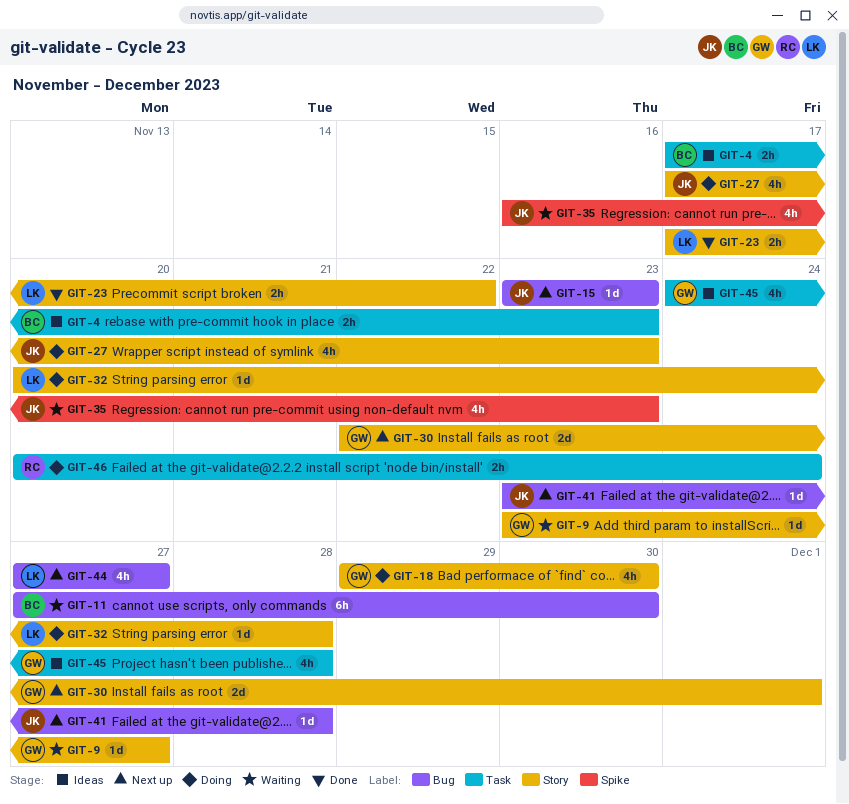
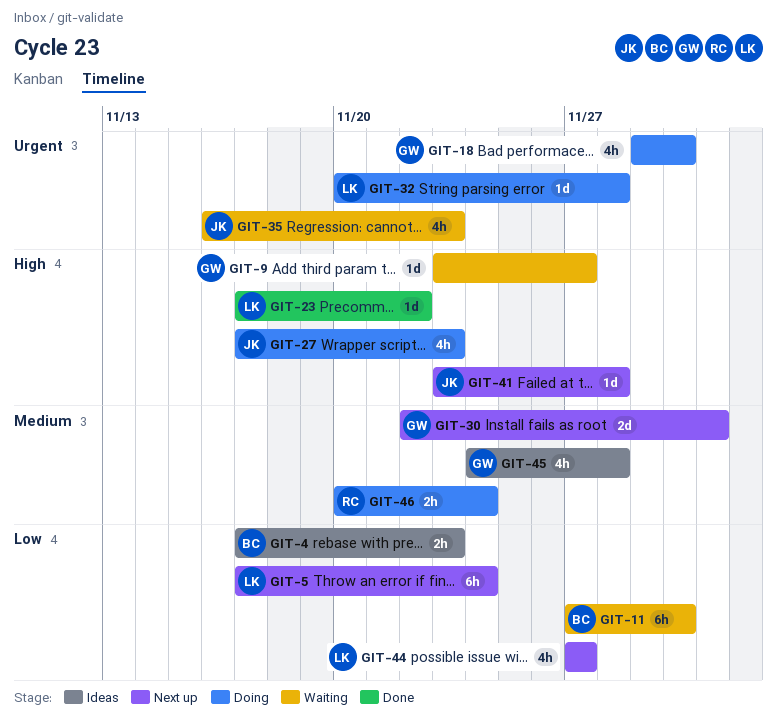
GIT-5: none -> present
GIT-15: present -> none
GIT-23, estimate: 2h -> 1d

